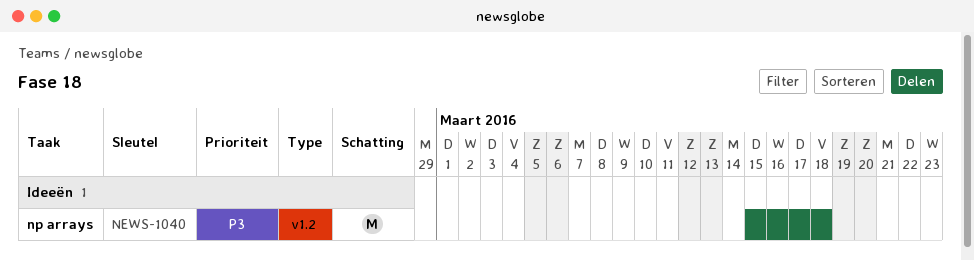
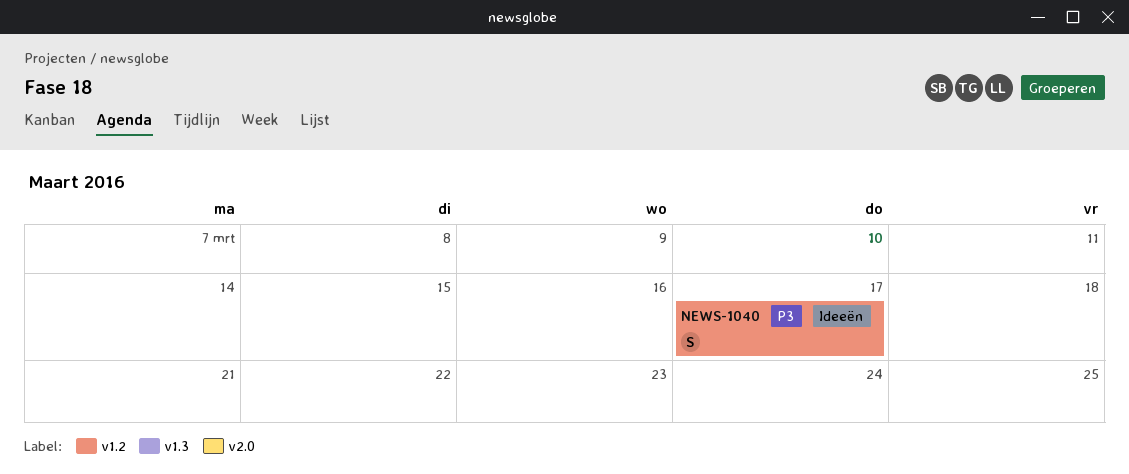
NEWS-1040, estimate: M -> S
NEWS-1040, due: Mar 18 -> Mar 17

